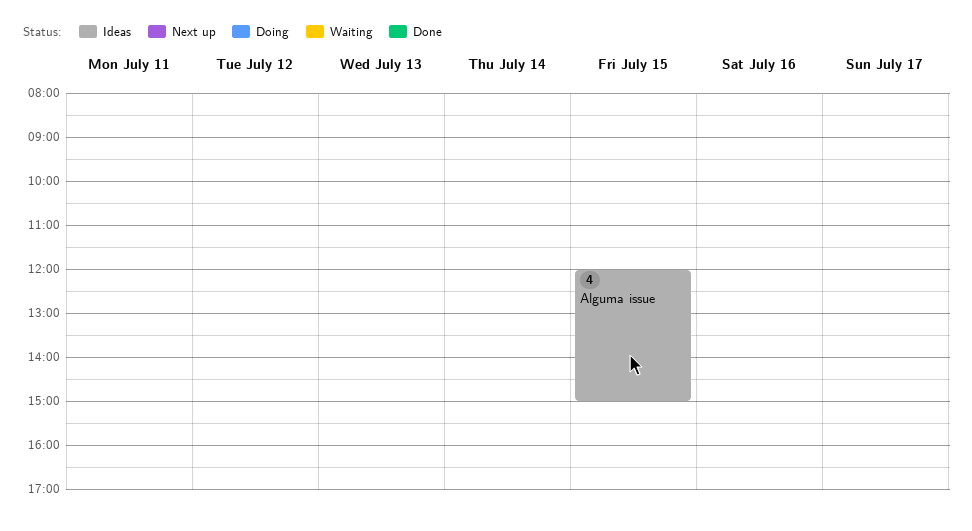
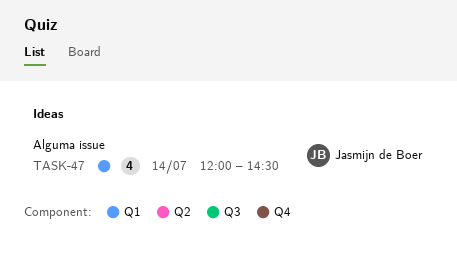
Alguma issue, day: Jul 15 -> Jul 14
Alguma issue, ends: 15:00 -> 14:30

